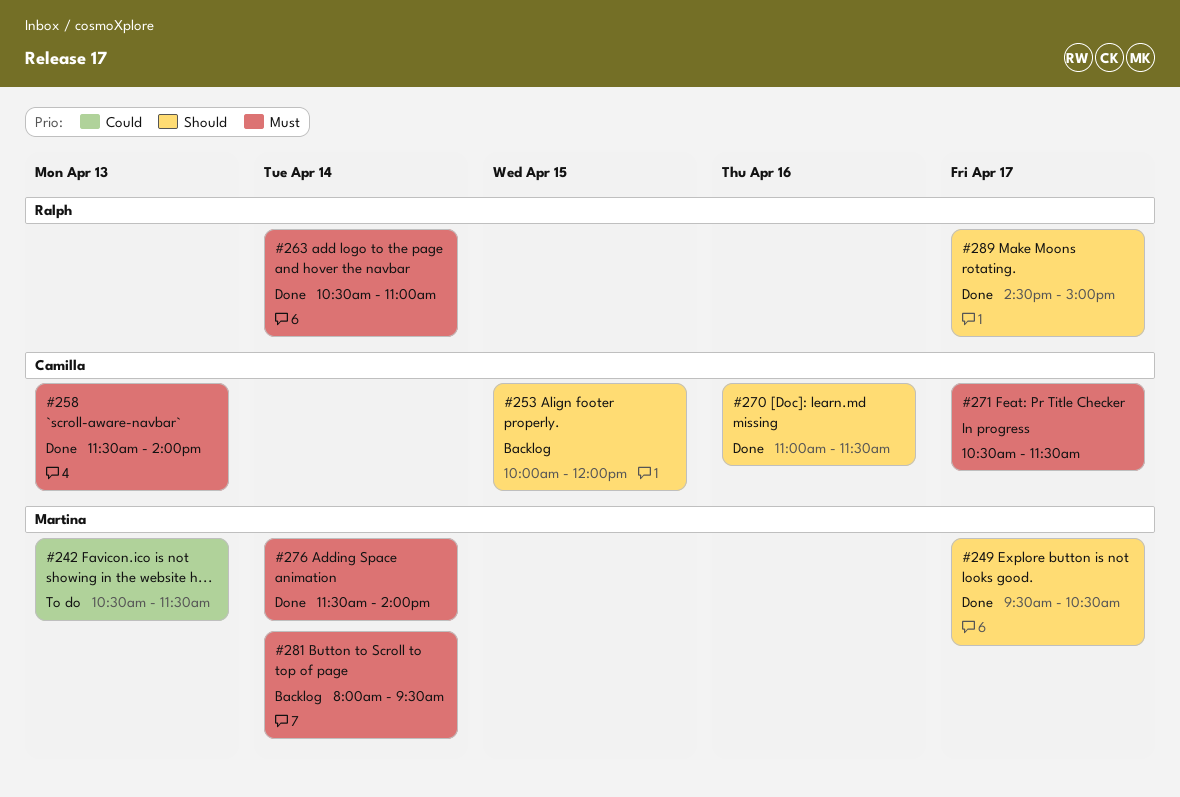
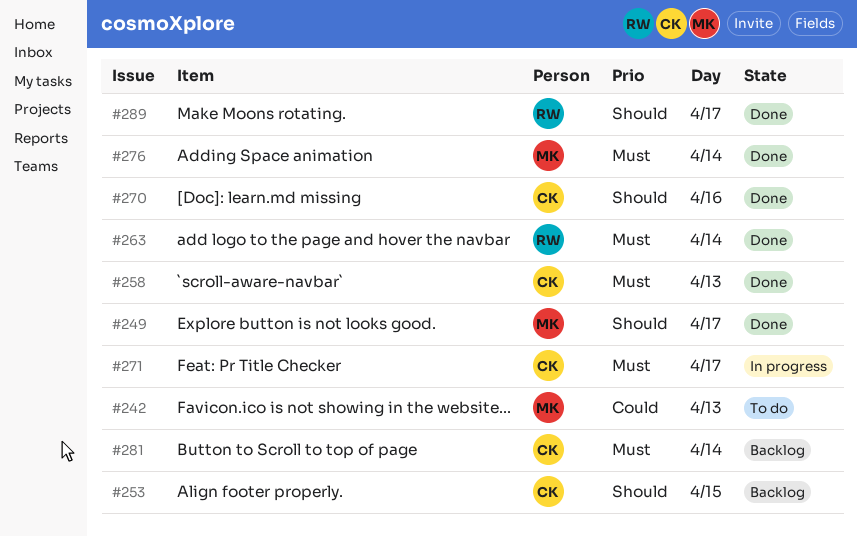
#281, owner: Martina -> Camilla

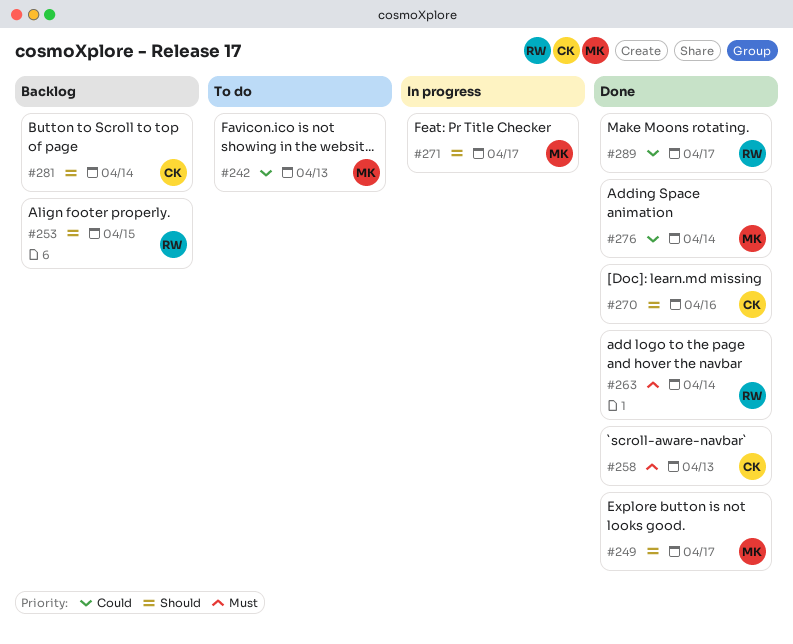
#253, owner: CK -> RW
#271, owner: CK -> MK
#271, priority: Must -> Should
#276, priority: Must -> Could
#281, priority: Must -> Should
#289, priority: Should -> Could

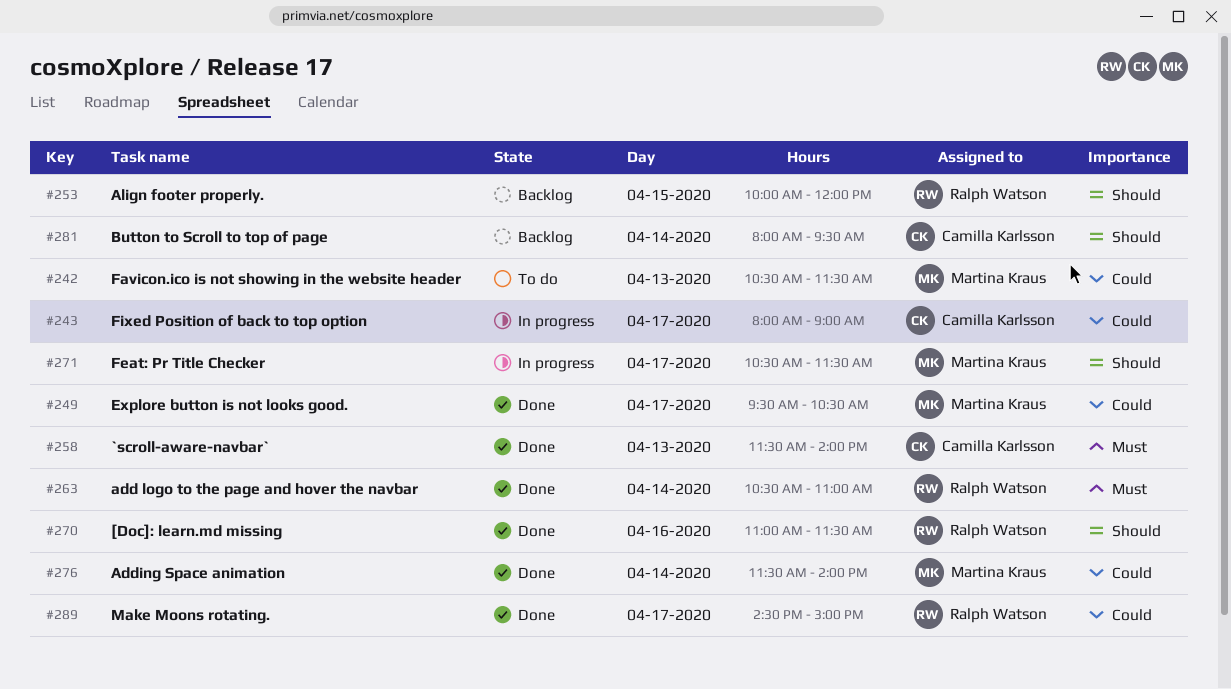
#243: none -> present
#249, priority: Should -> Could
#270, owner: Camilla Karlsson -> Ralph Watson

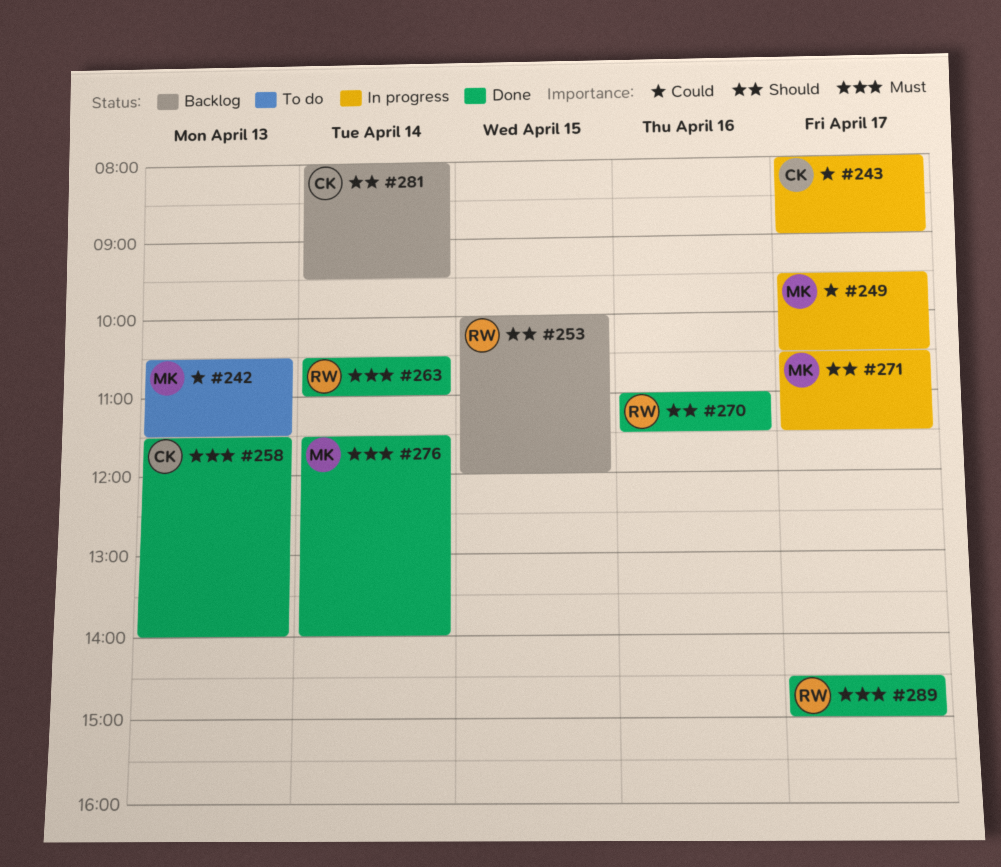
#249, status: Done -> In progress
#276, priority: Could -> Must
#289, priority: Could -> Must

